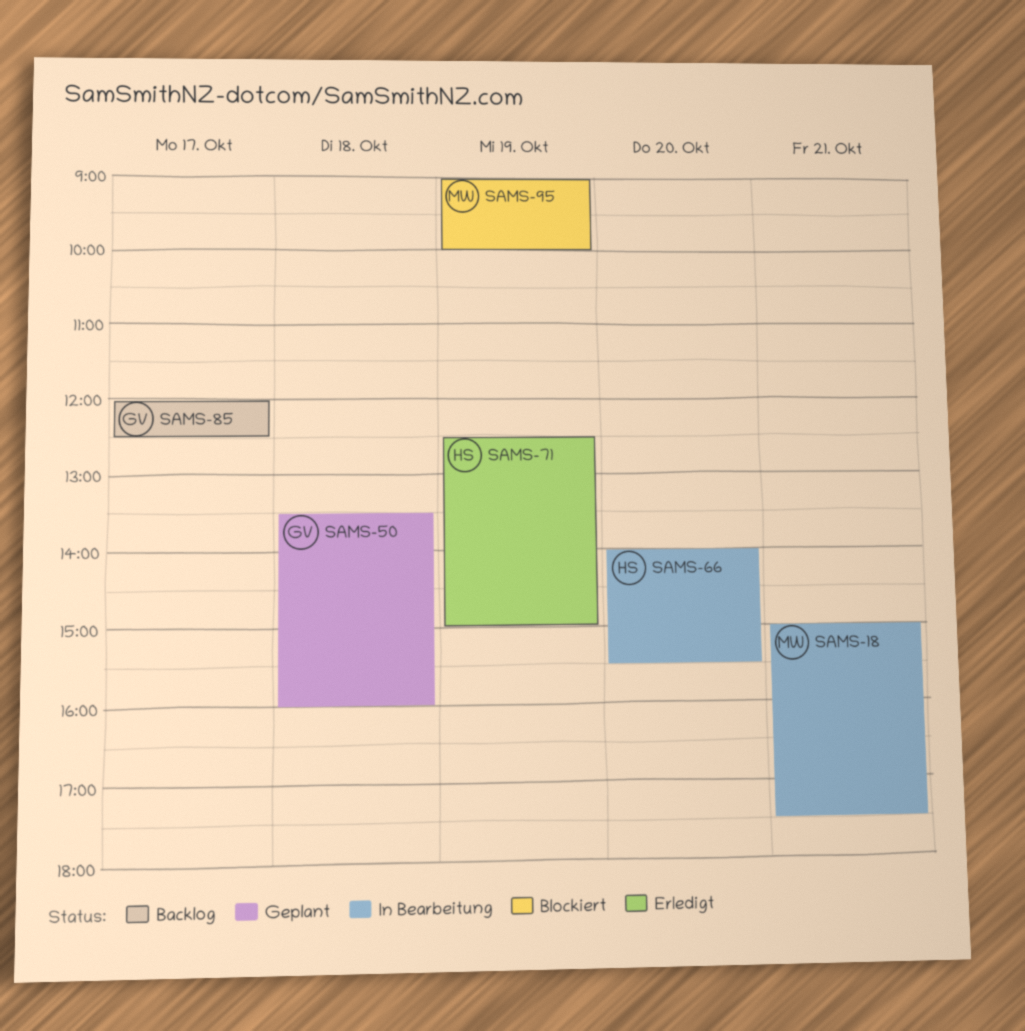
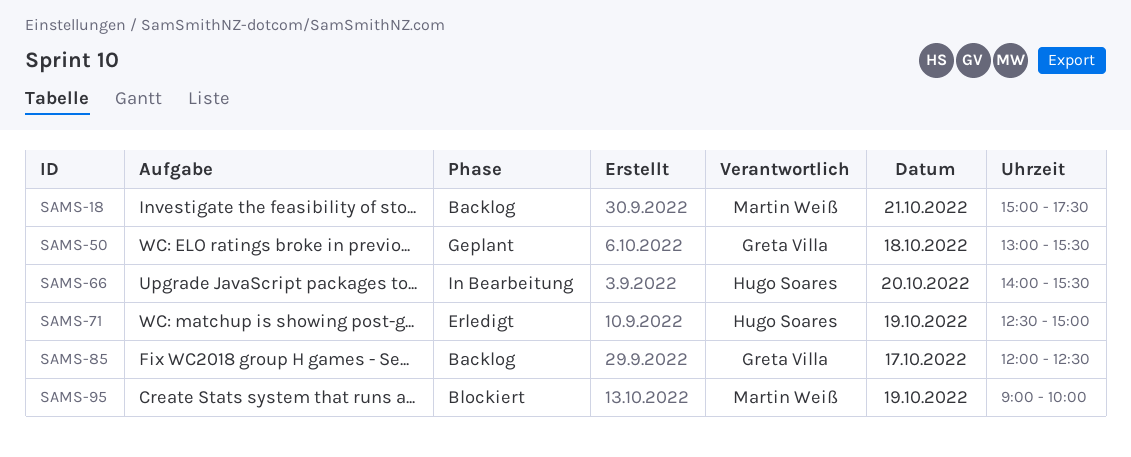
SAMS-18, status: In Bearbeitung -> Backlog
SAMS-50, begins: 13:30 -> 13:00
SAMS-50, ends: 16:00 -> 15:30

